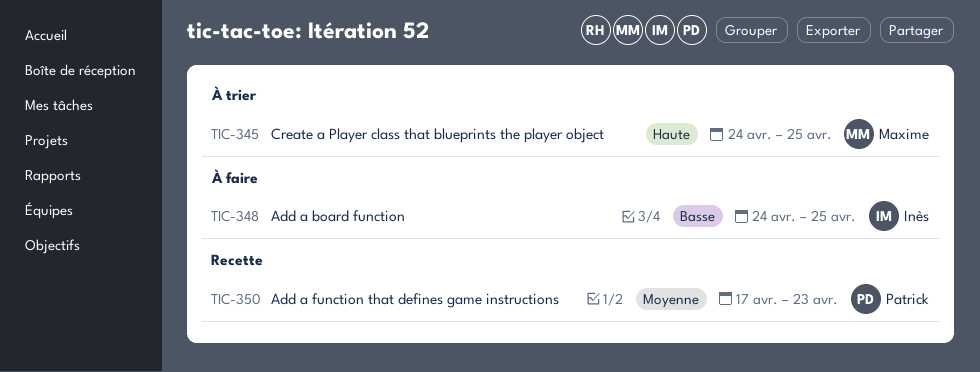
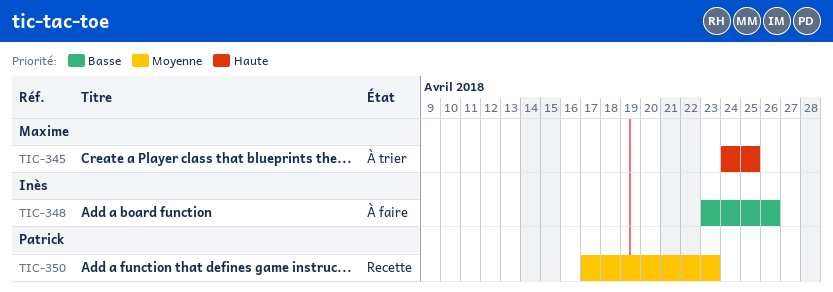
TIC-348, start: Apr 24 -> Apr 23
TIC-348, due: Apr 25 -> Apr 26

